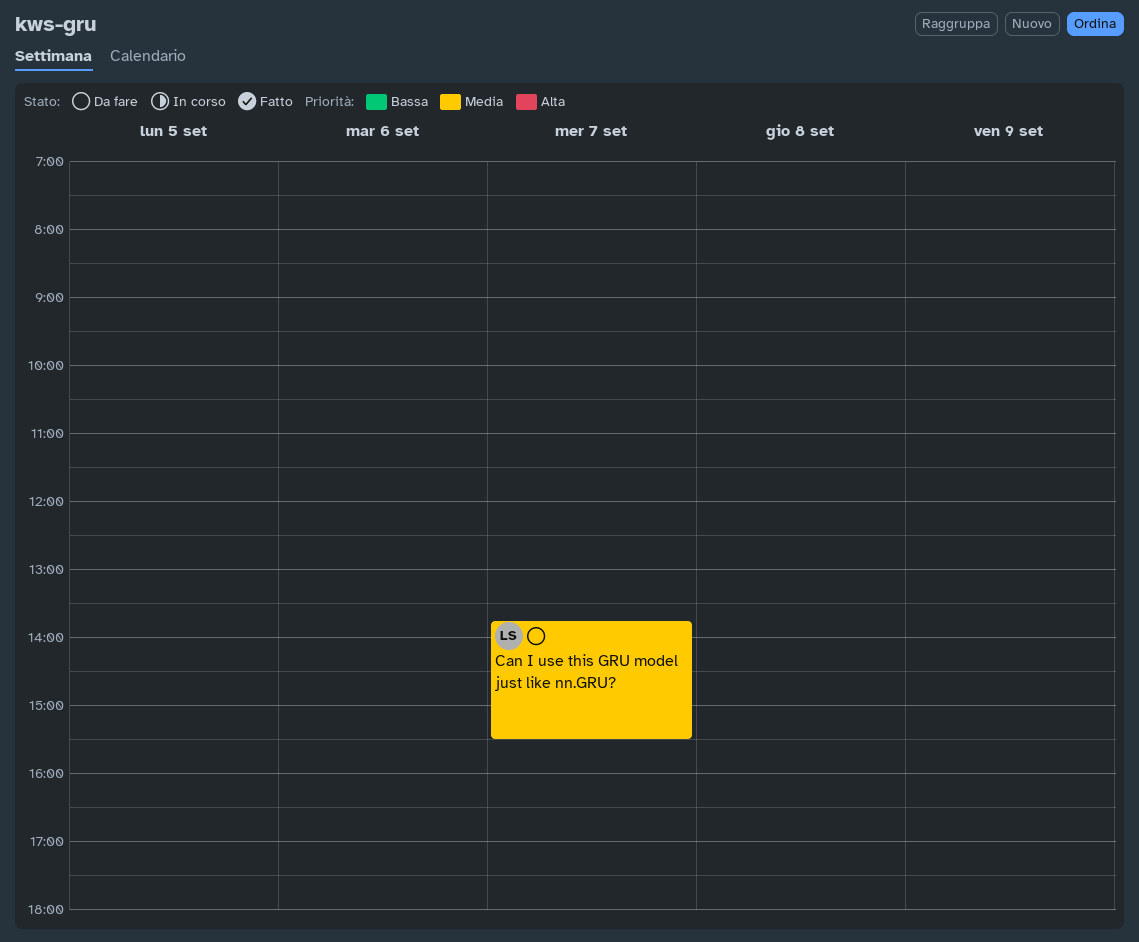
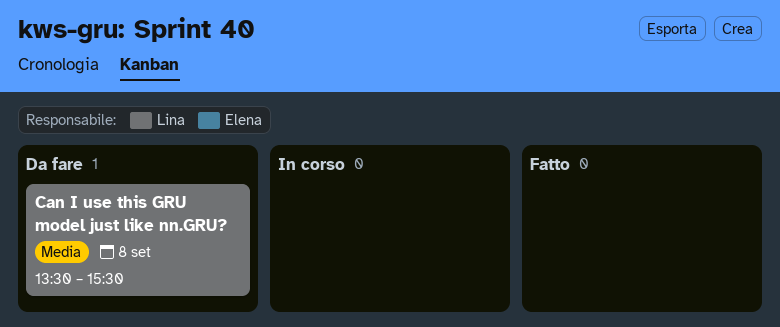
Can I use this GRU model just like nn.GRU?, day: Sep 7 -> Sep 8
Can I use this GRU model just like nn.GRU?, begins: 13:45 -> 13:30

